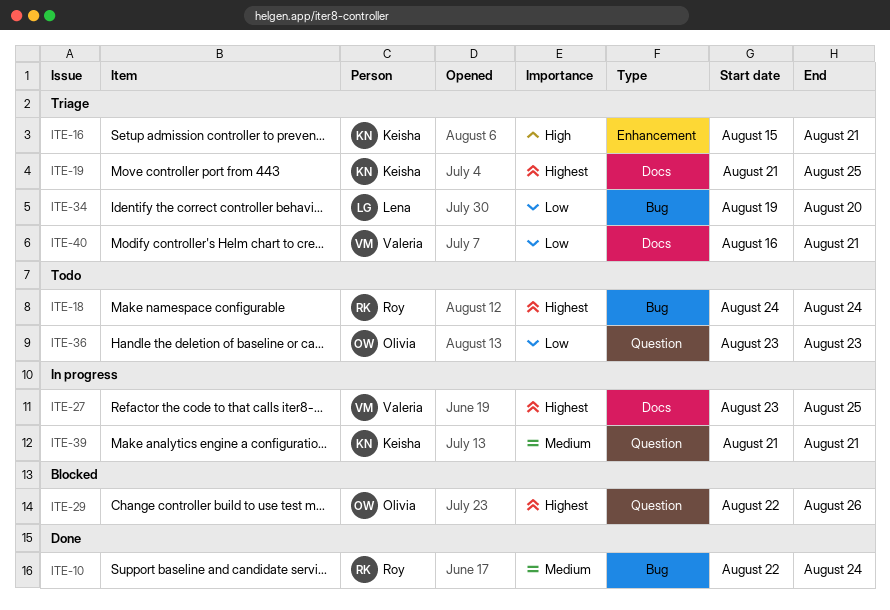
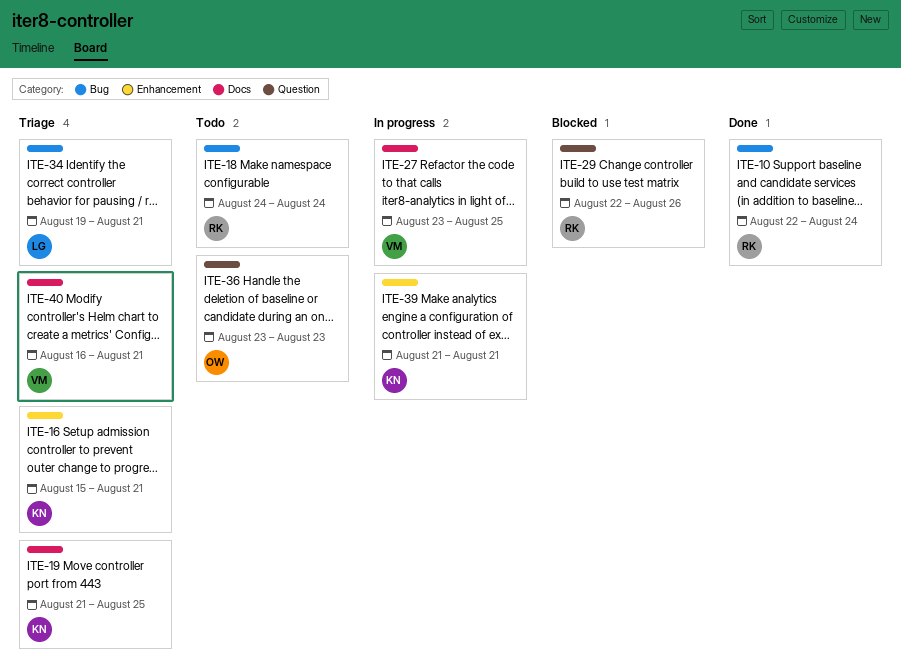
ITE-29, owner: Olivia -> Roy
ITE-34, due: Aug 20 -> Aug 21
ITE-39, label: Question -> Enhancement

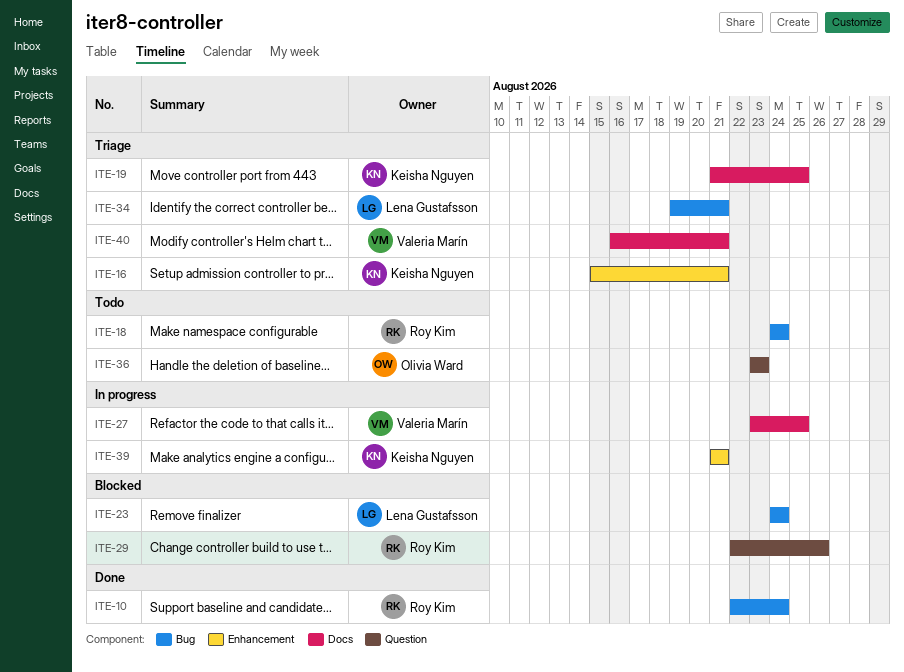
ITE-23: none -> present

